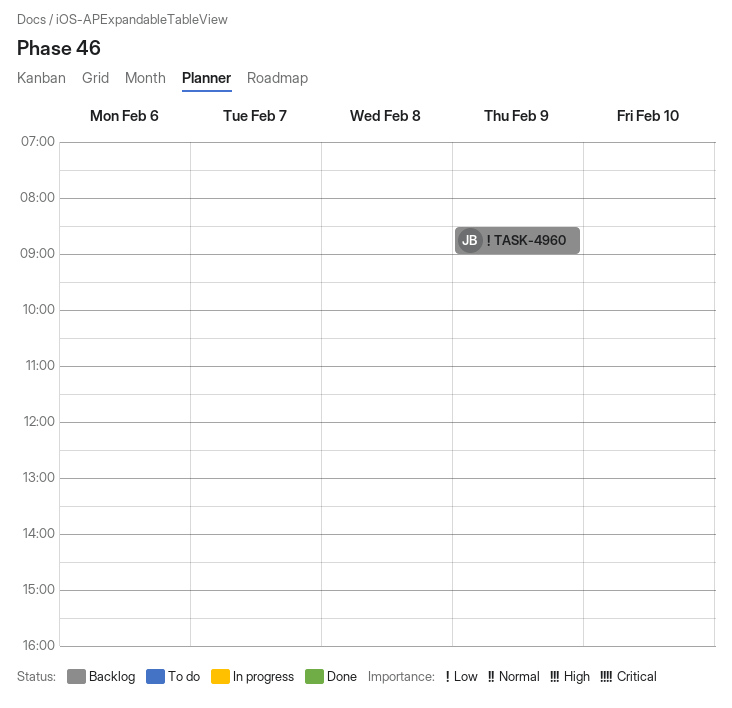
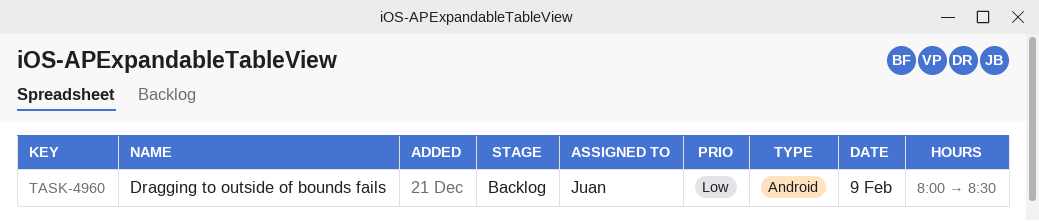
TASK-4960, begins: 08:30 -> 08:00
TASK-4960, ends: 09:00 -> 08:30

